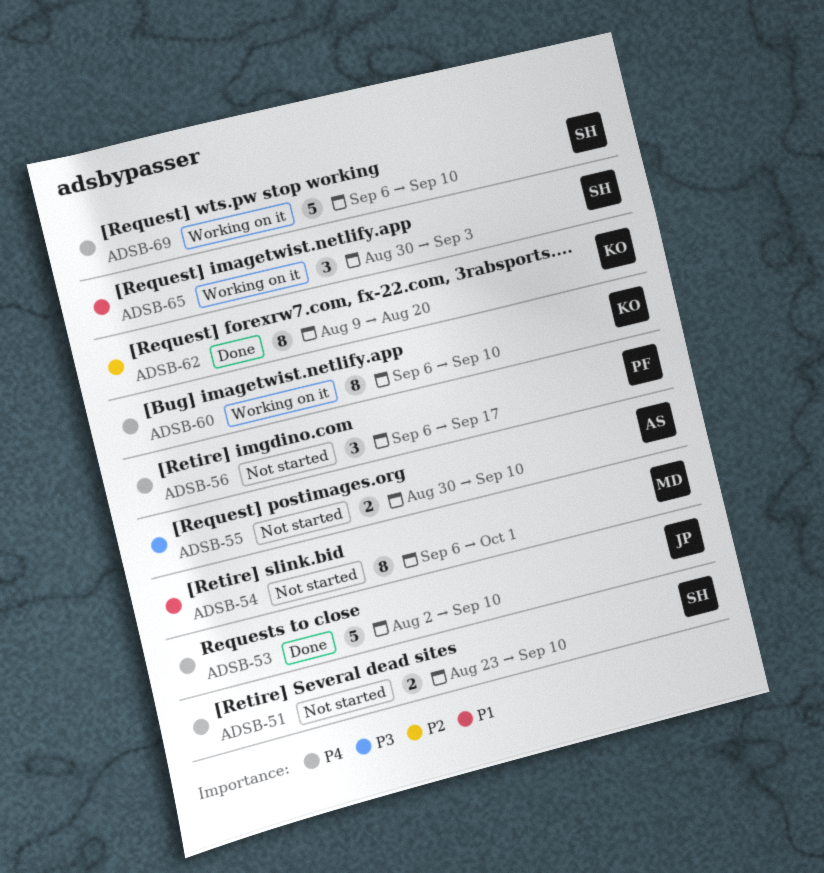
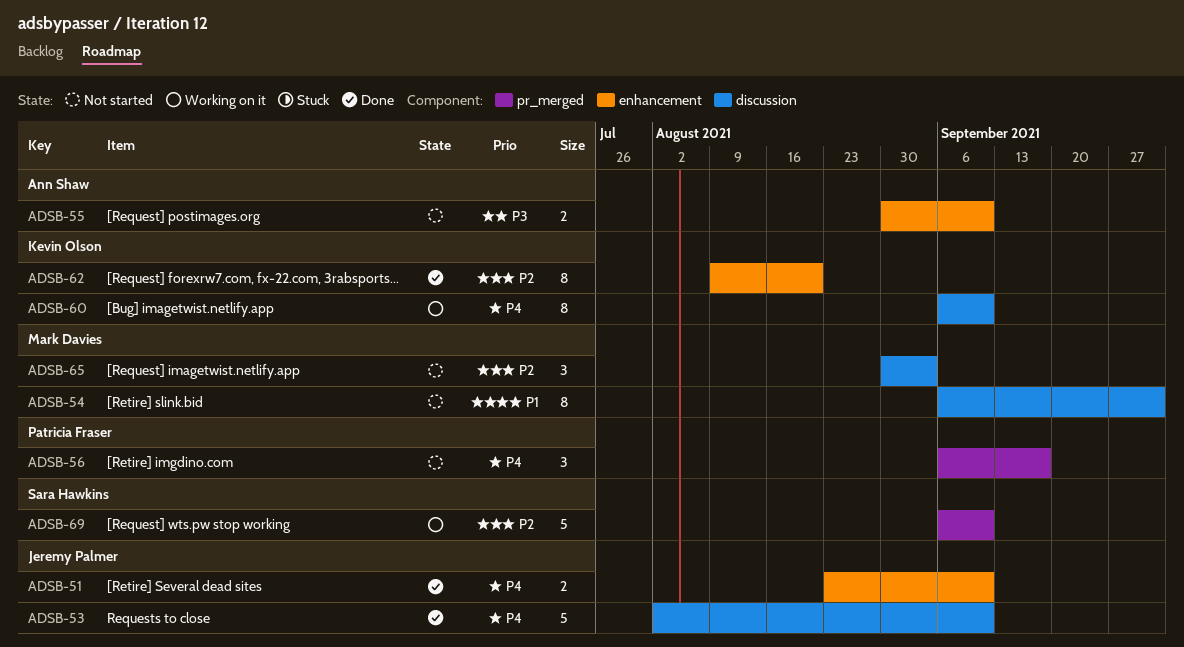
ADSB-51, status: Not started -> Done
ADSB-51, owner: Sara Hawkins -> Jeremy Palmer
ADSB-65, status: Working on it -> Not started
ADSB-65, owner: Sara Hawkins -> Mark Davies
ADSB-65, priority: P1 -> P2
ADSB-69, priority: P4 -> P2

